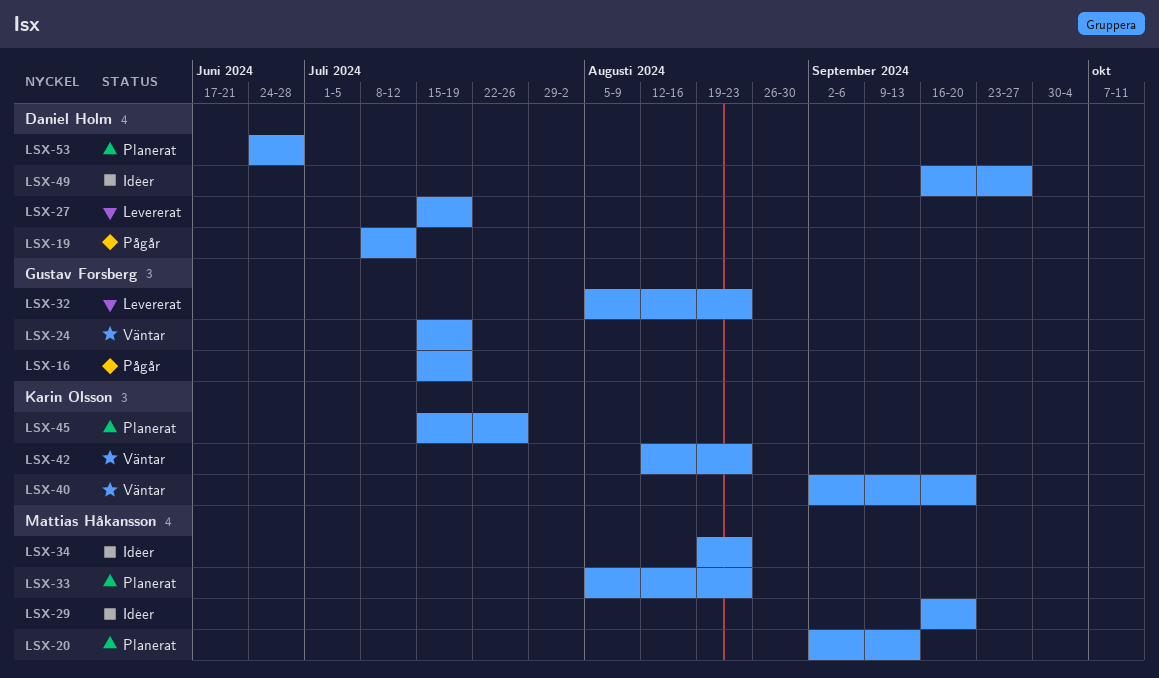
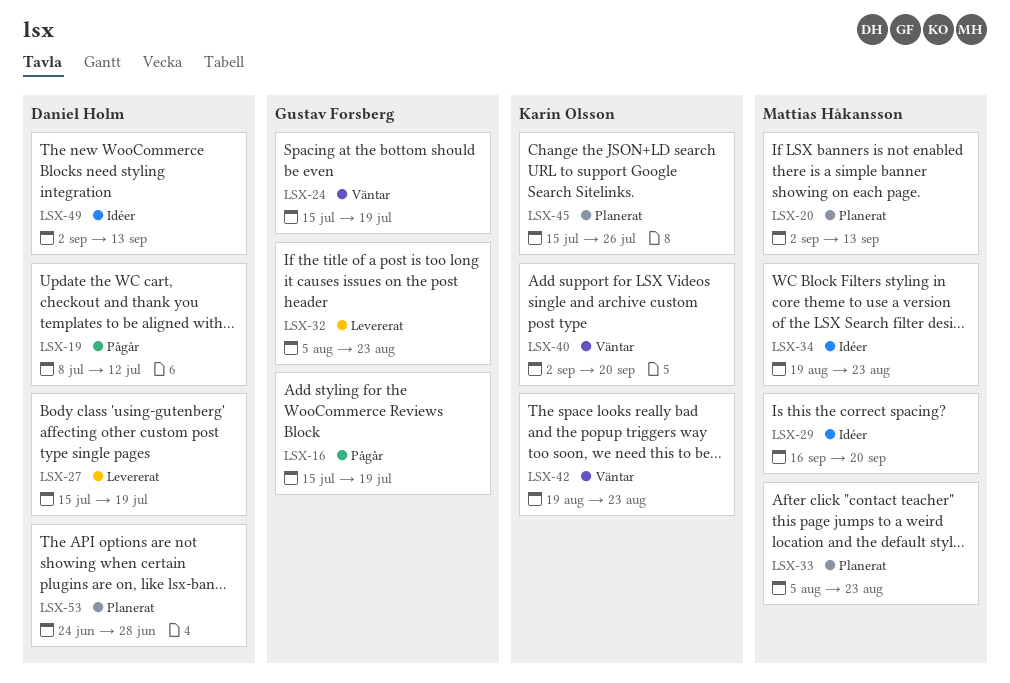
LSX-42, start: Aug 12 -> Aug 19
LSX-49, start: Sep 16 -> Sep 2
LSX-49, due: Sep 27 -> Sep 13

